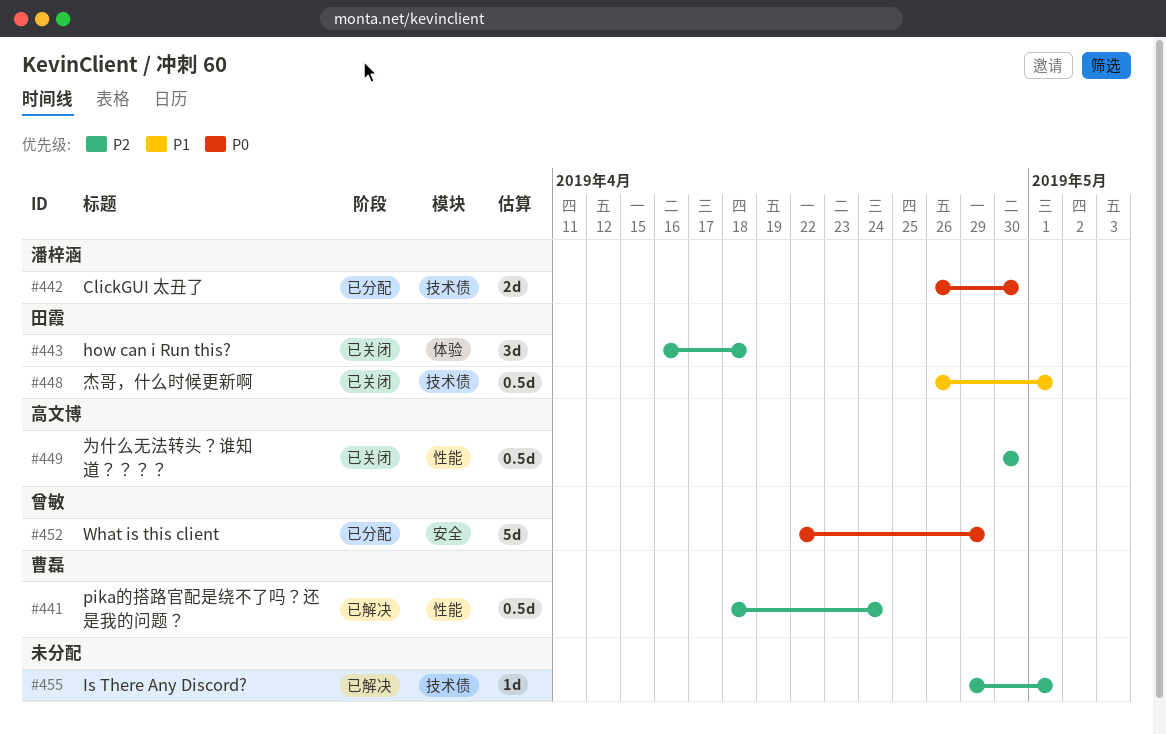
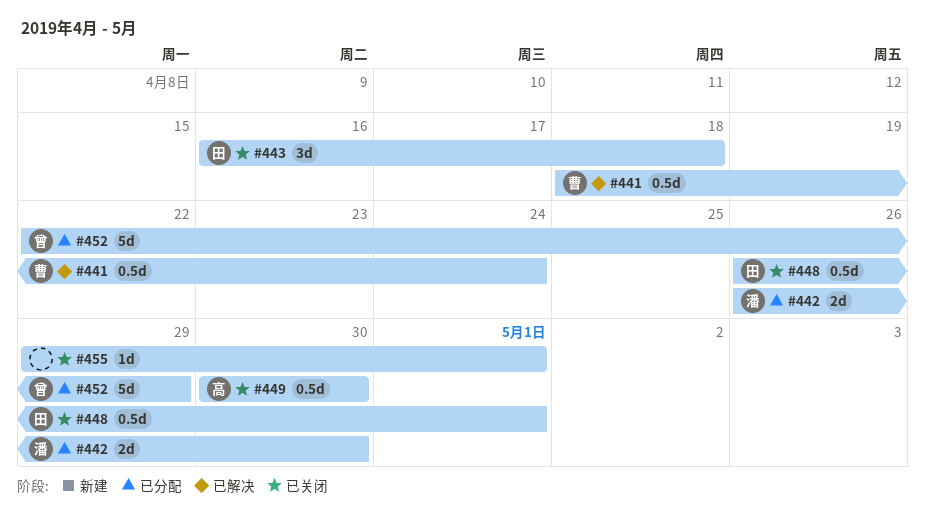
#455, status: 已解决 -> 已关闭

